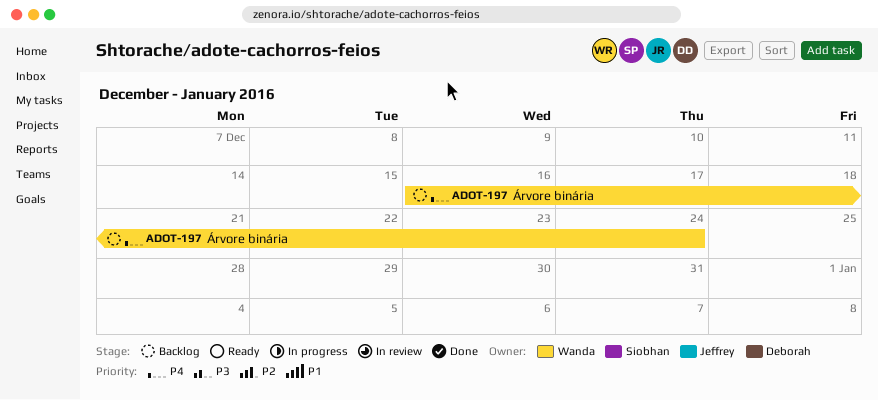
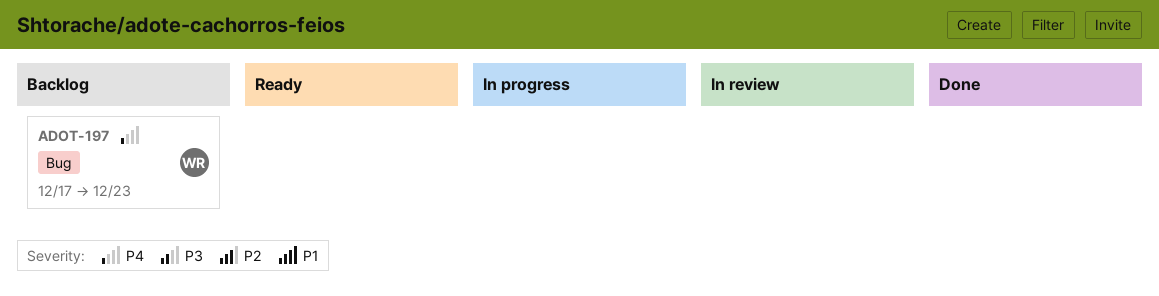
ADOT-197, start: Dec 16 -> Dec 17
ADOT-197, due: Dec 24 -> Dec 23

